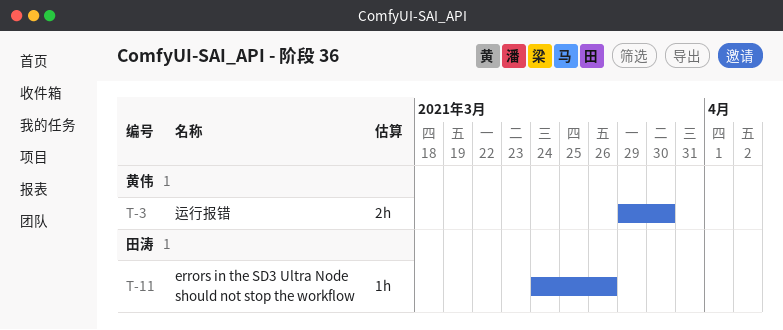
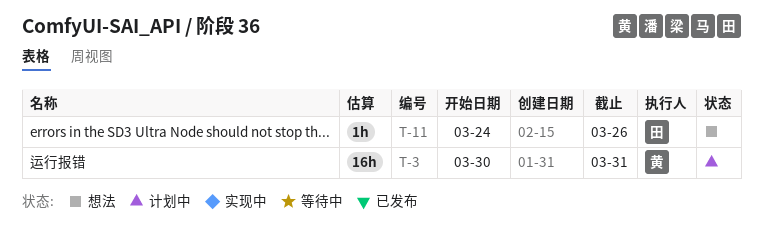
T-3, estimate: 2h -> 16h
T-3, start: Mar 29 -> Mar 30
T-3, due: Mar 30 -> Mar 31

